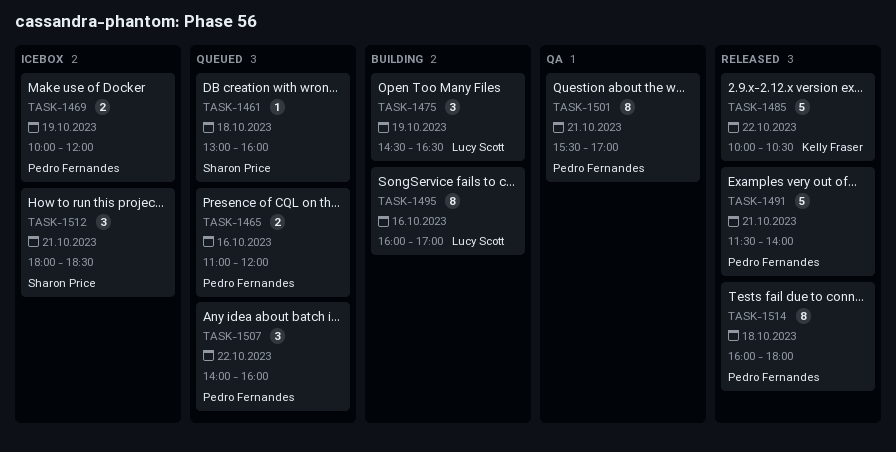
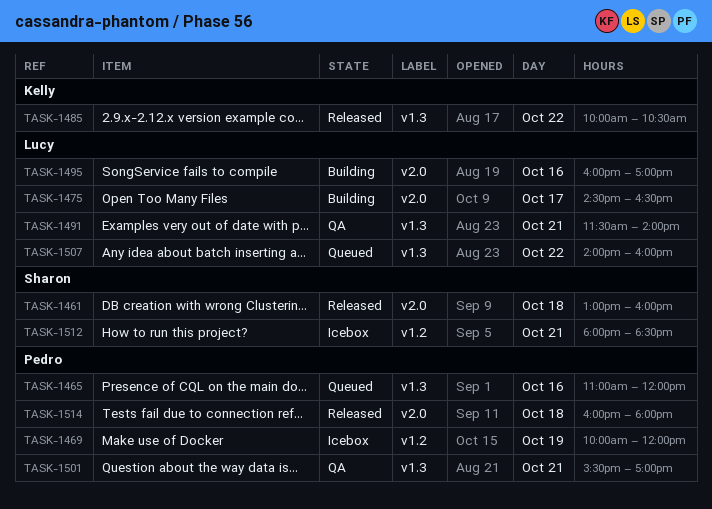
TASK-1461, status: Queued -> Released
TASK-1475, day: Oct 19 -> Oct 17
TASK-1491, status: Released -> QA
TASK-1491, owner: Pedro Fernandes -> Lucy Scott
TASK-1507, owner: Pedro Fernandes -> Lucy Scott

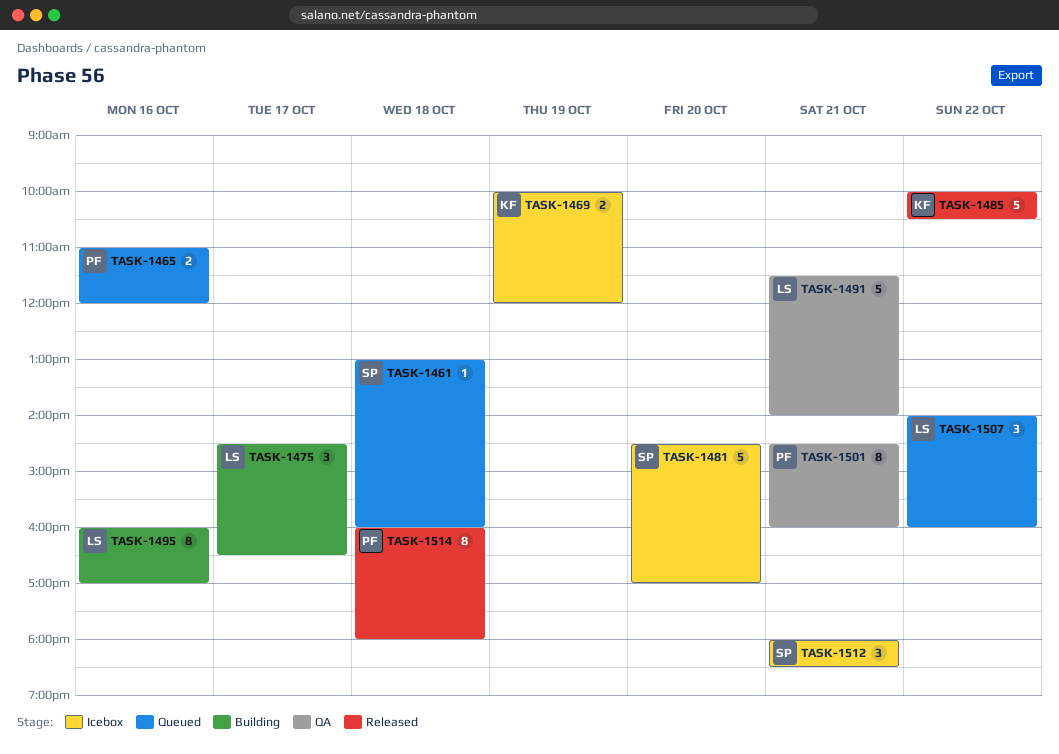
TASK-1461, status: Released -> Queued
TASK-1469, owner: Pedro -> Kelly
TASK-1481: none -> present
TASK-1501, begins: 15:30 -> 14:30
TASK-1501, ends: 17:00 -> 16:00

